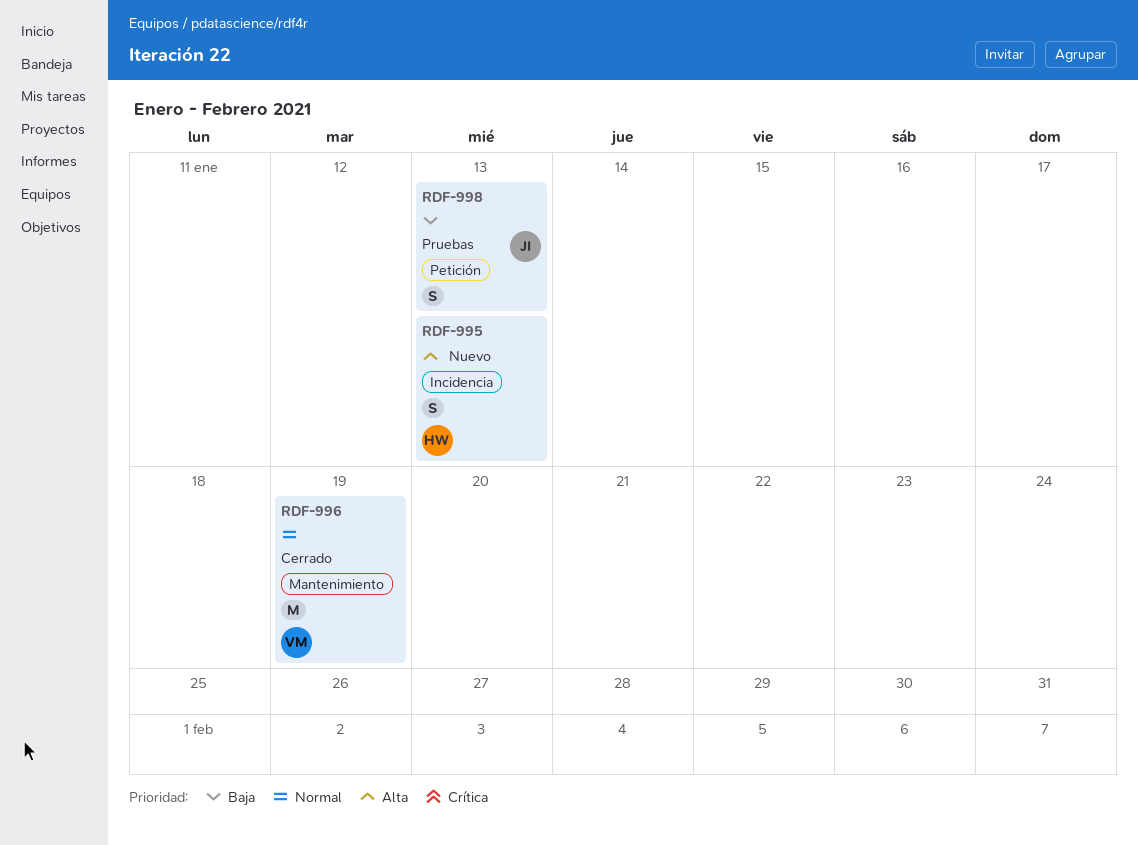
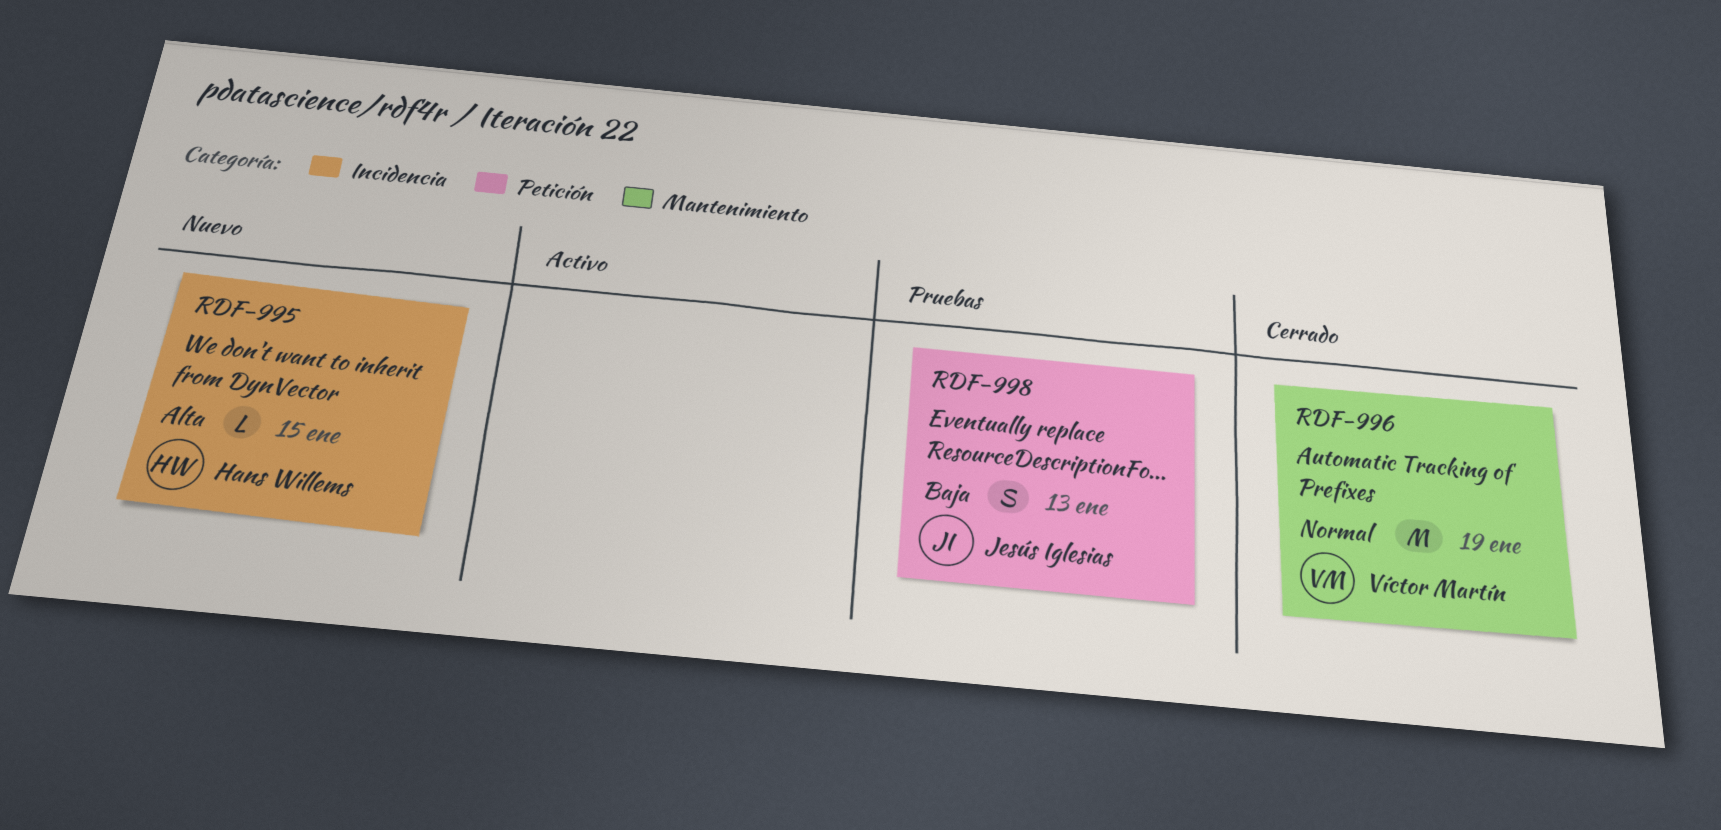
RDF-995, estimate: S -> L
RDF-995, due: Jan 13 -> Jan 15

